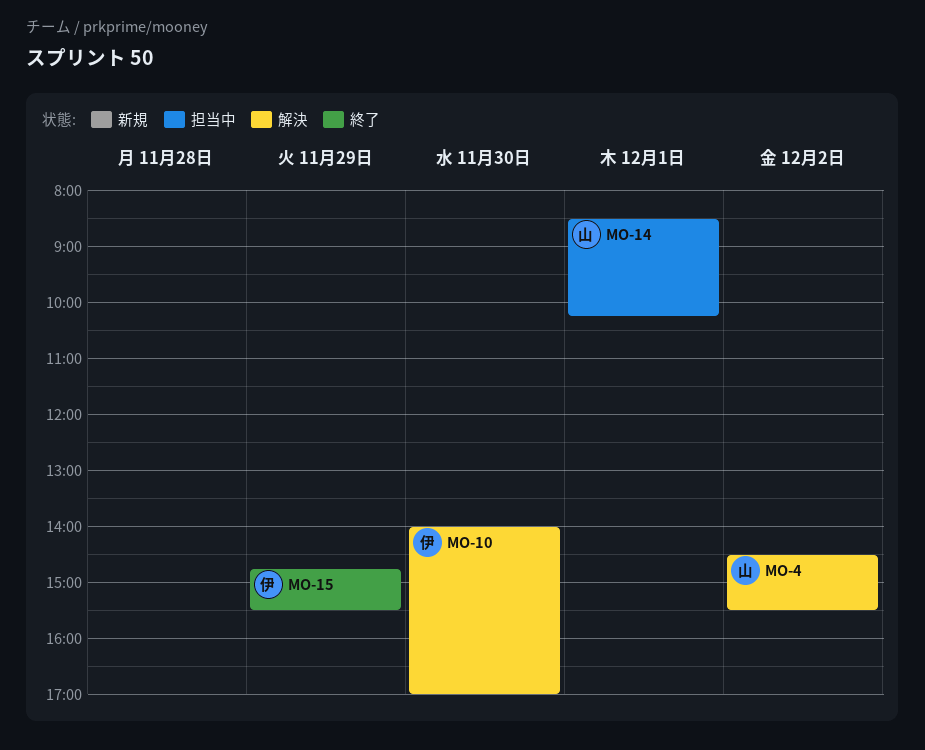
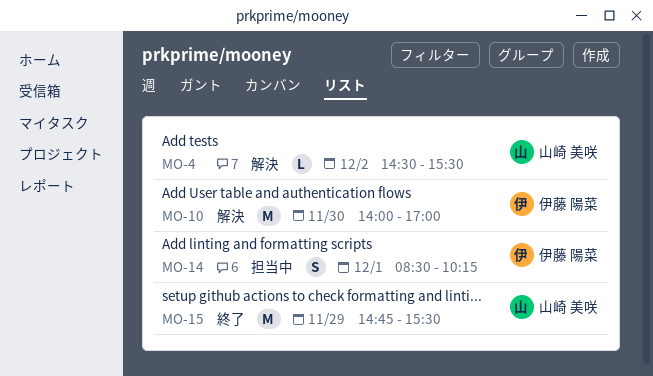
MO-14, owner: 山崎 美咲 -> 伊藤 陽菜
MO-15, owner: 伊藤 陽菜 -> 山崎 美咲

